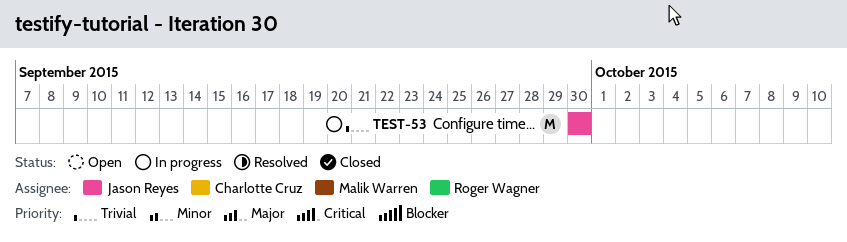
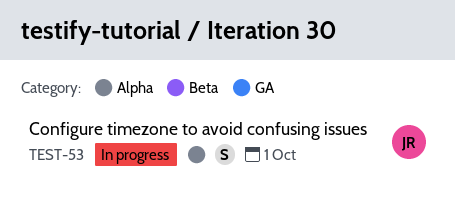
TEST-53, estimate: M -> S
TEST-53, due: Sep 30 -> Oct 1

